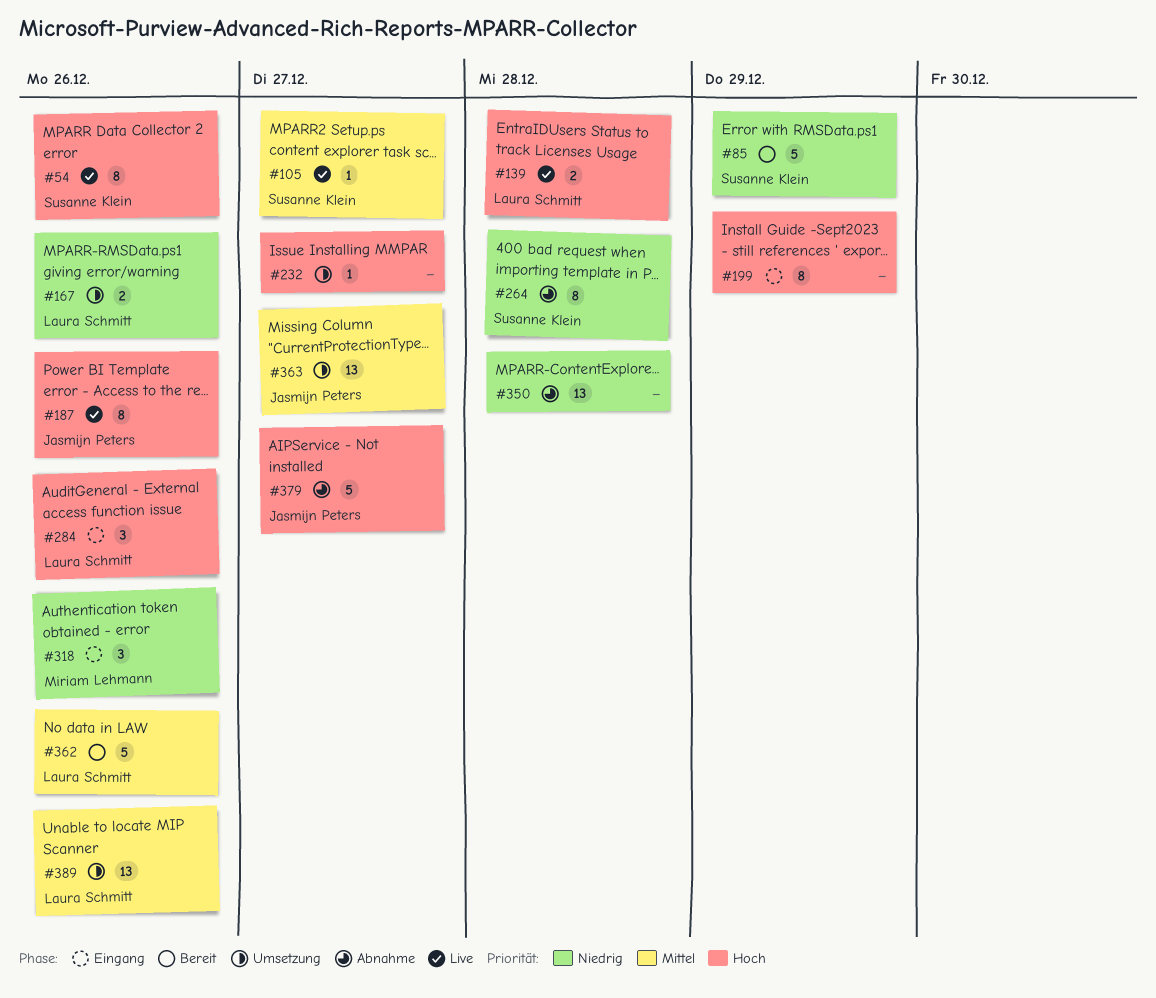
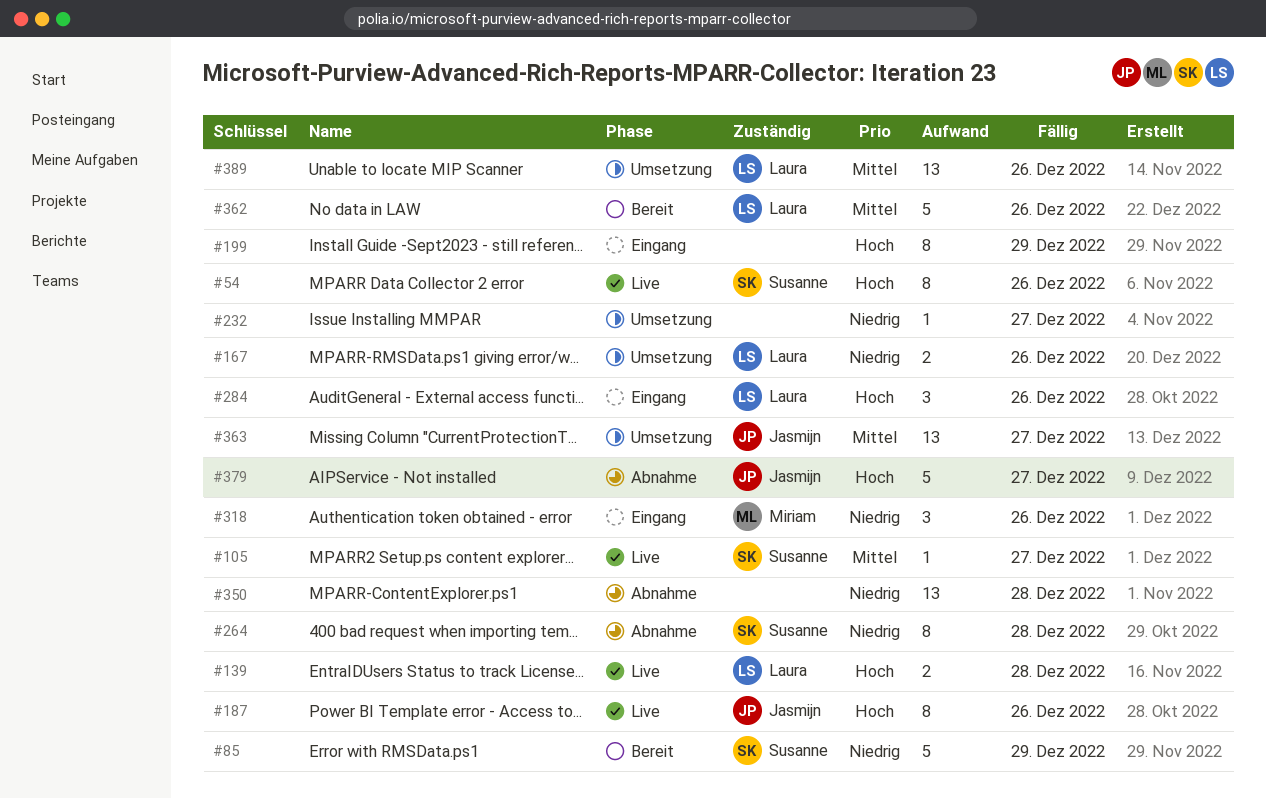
#232, priority: Hoch -> Niedrig

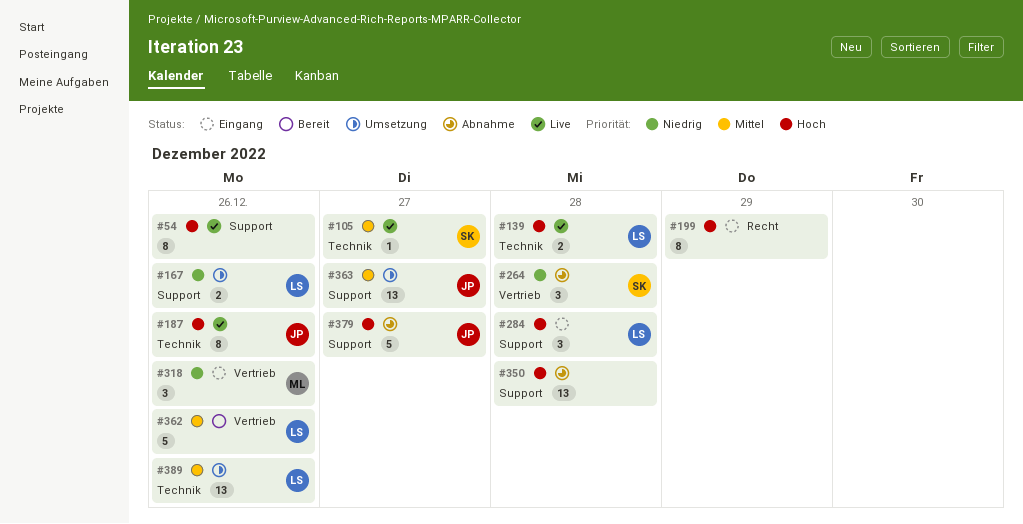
#54, owner: Susanne -> none
#85: present -> none
#232: present -> none
#264, estimate: 8 -> 3
#284, due: Dec 26 -> Dec 28
#350, priority: Niedrig -> Hoch

